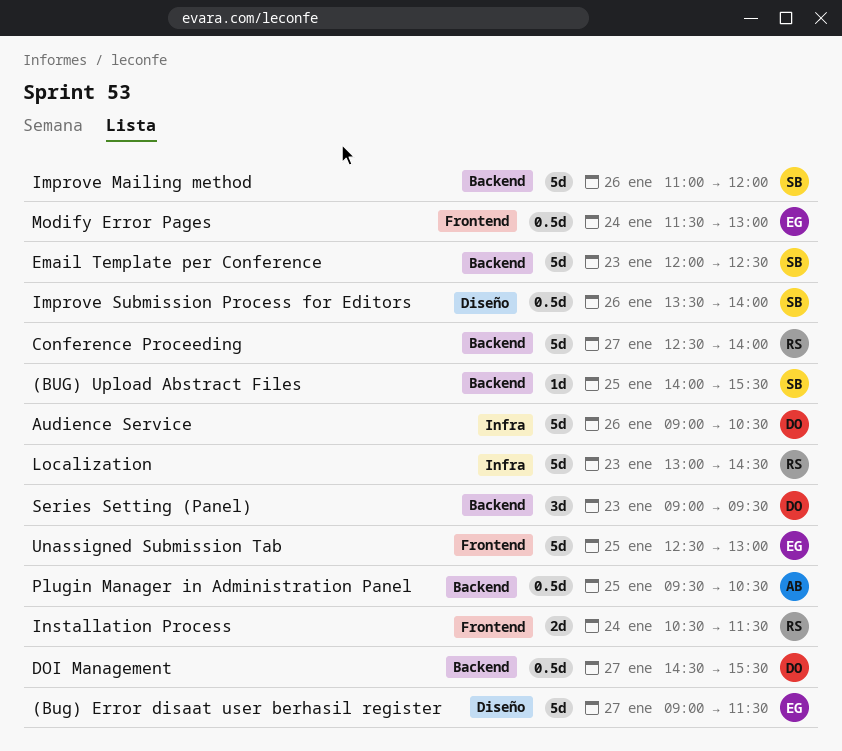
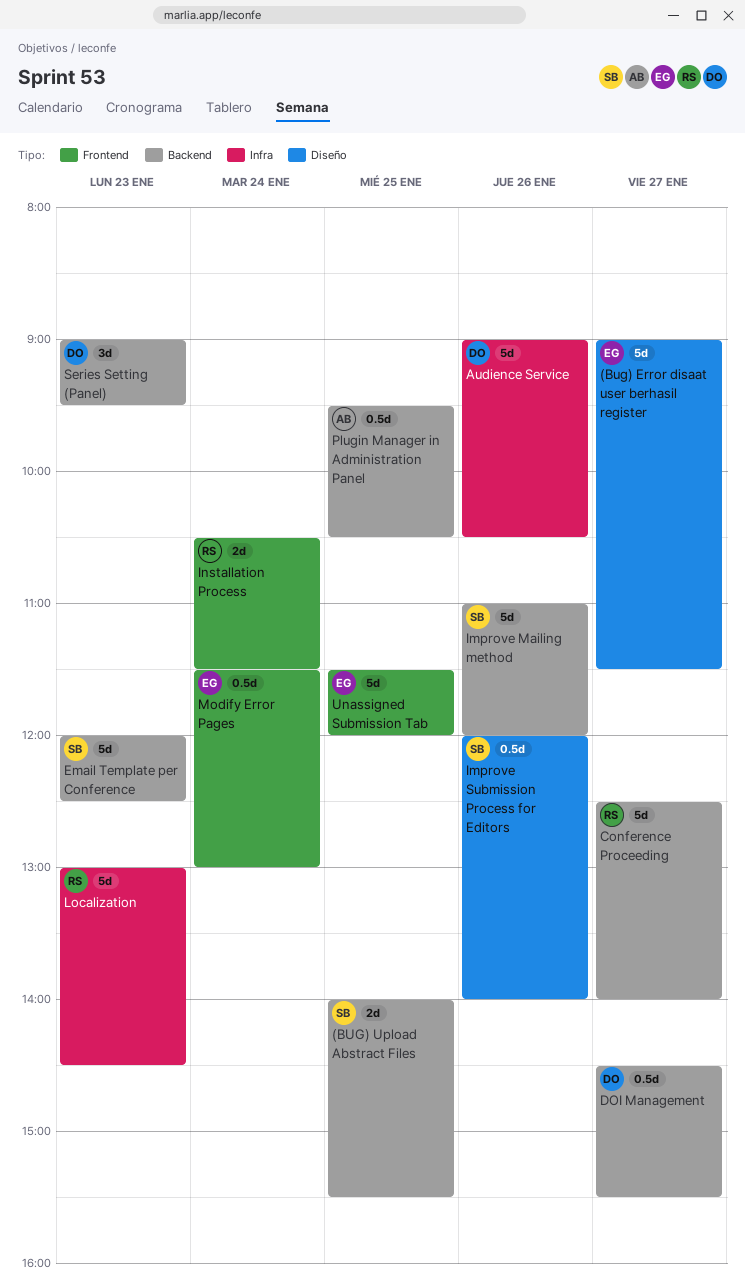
(BUG) Upload Abstract Files, estimate: 1d -> 2d
Improve Submission Process for Editors, begins: 13:30 -> 12:00
Unassigned Submission Tab, begins: 12:30 -> 11:30
Unassigned Submission Tab, ends: 13:00 -> 12:00

